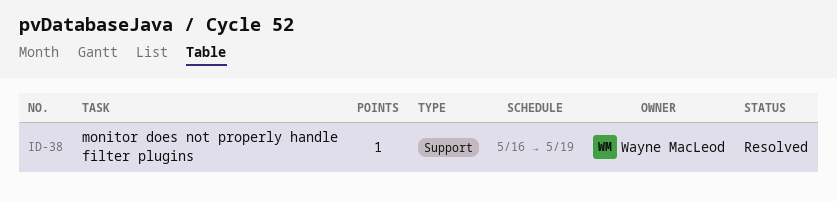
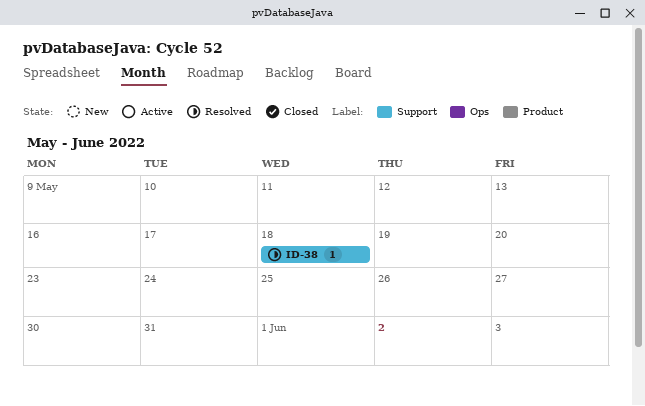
ID-38, start: May 16 -> May 18
ID-38, due: May 19 -> May 18

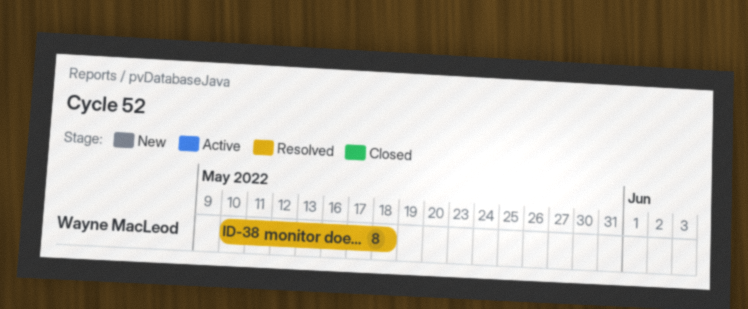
ID-38, estimate: 1 -> 8
ID-38, start: May 18 -> May 10

